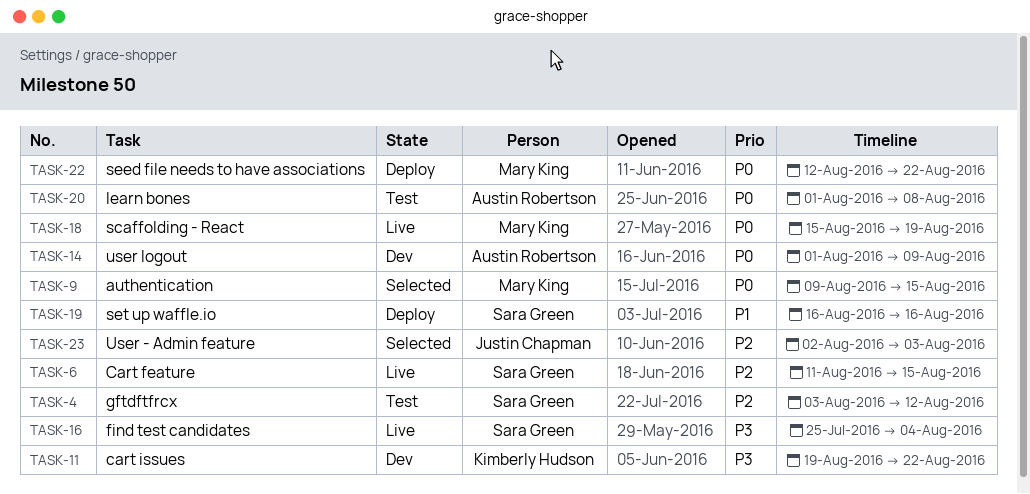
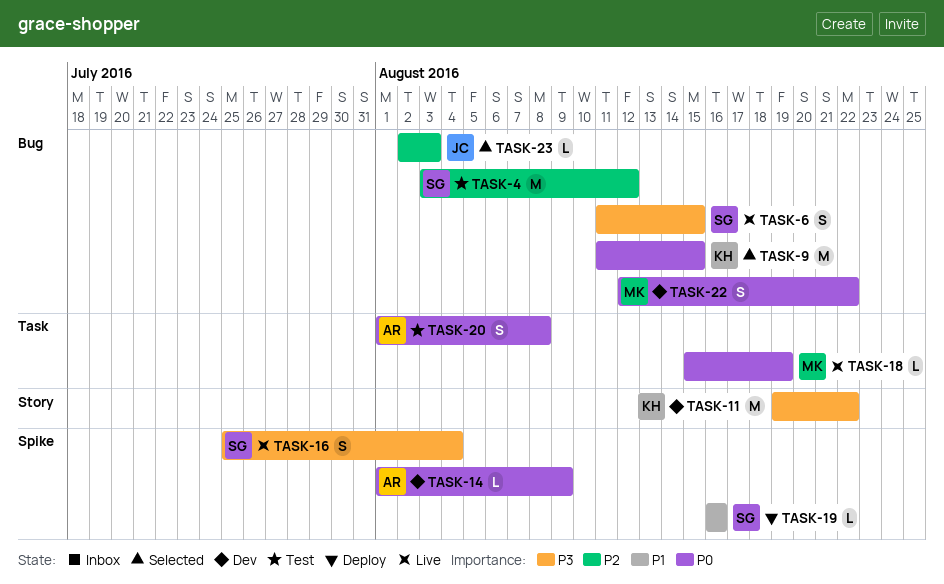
TASK-6, priority: P2 -> P3
TASK-9, owner: Mary King -> Kimberly Hudson
TASK-9, start: Aug 9 -> Aug 11
TASK-22, status: Deploy -> Dev

